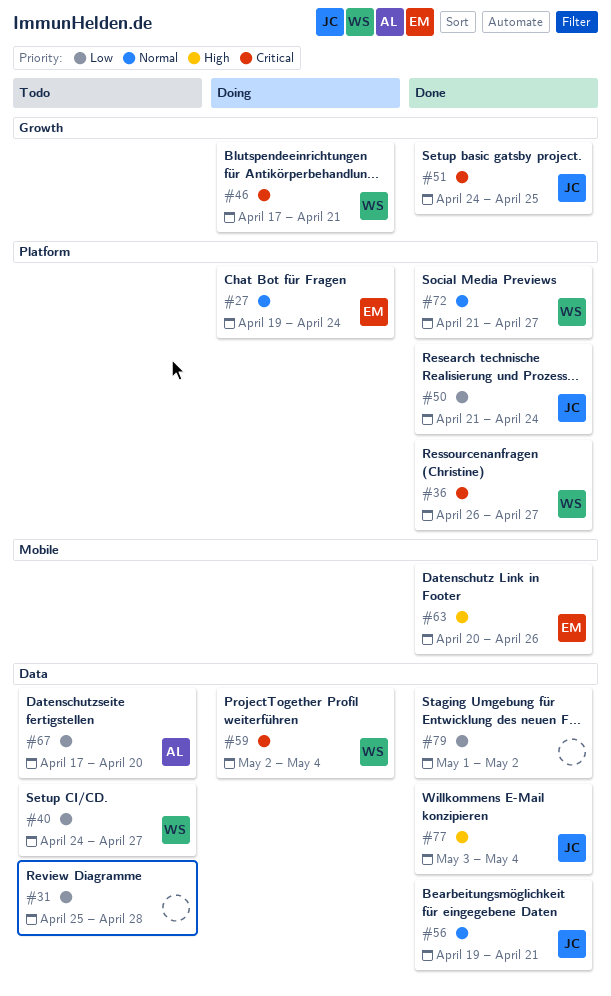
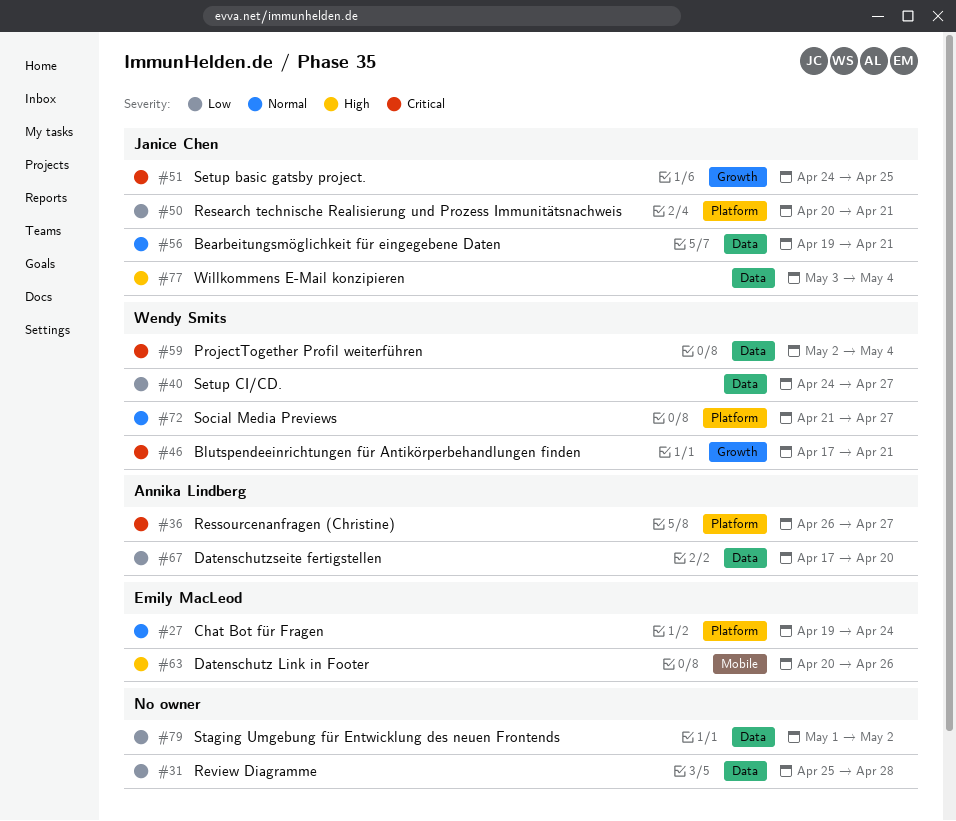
#36, owner: Wendy Smits -> Annika Lindberg
#50, start: Apr 21 -> Apr 20
#50, due: Apr 24 -> Apr 21

